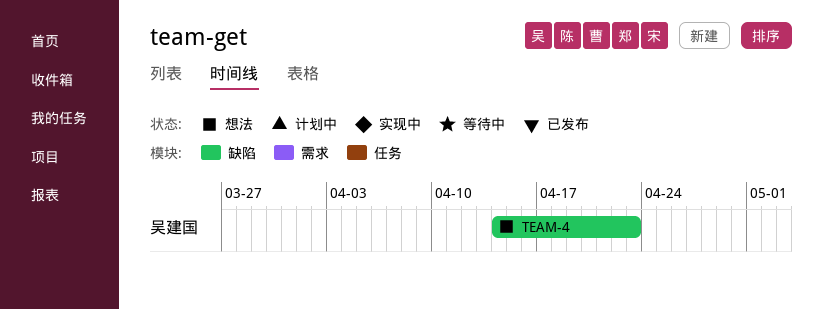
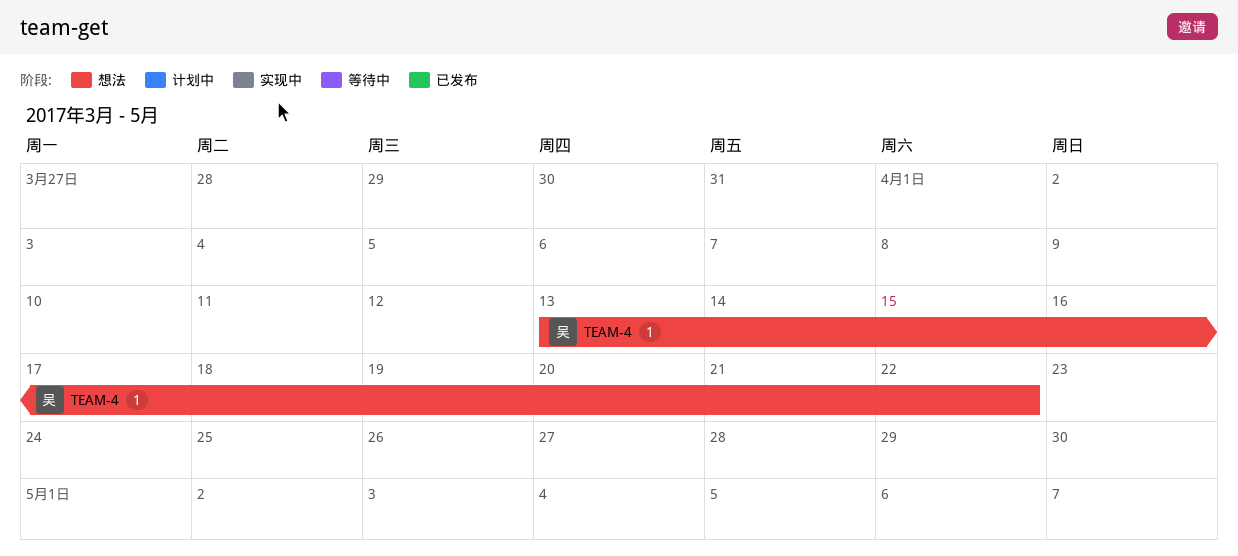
TEAM-4, start: Apr 14 -> Apr 13
TEAM-4, due: Apr 23 -> Apr 22

